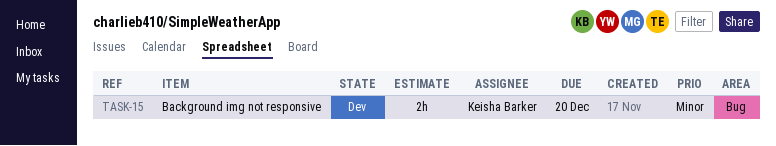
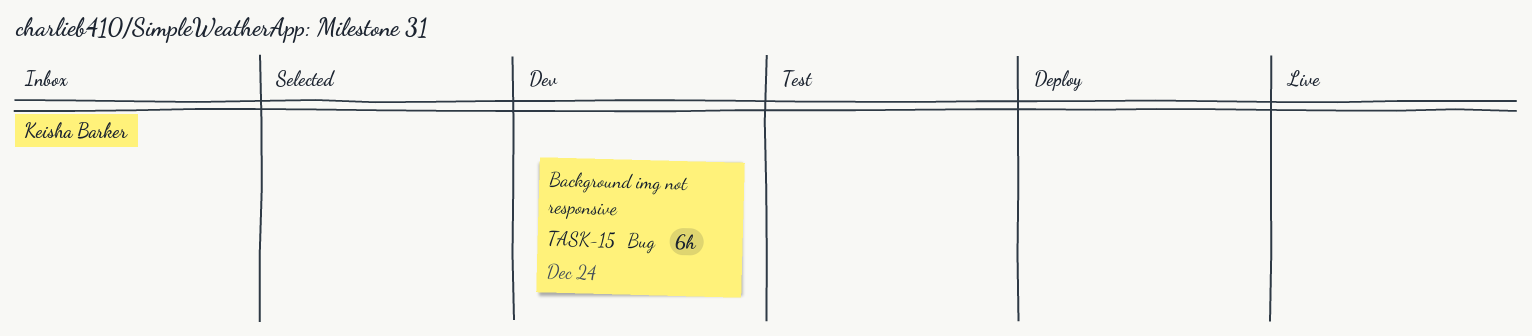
TASK-15, estimate: 2h -> 6h
TASK-15, due: Dec 20 -> Dec 24

